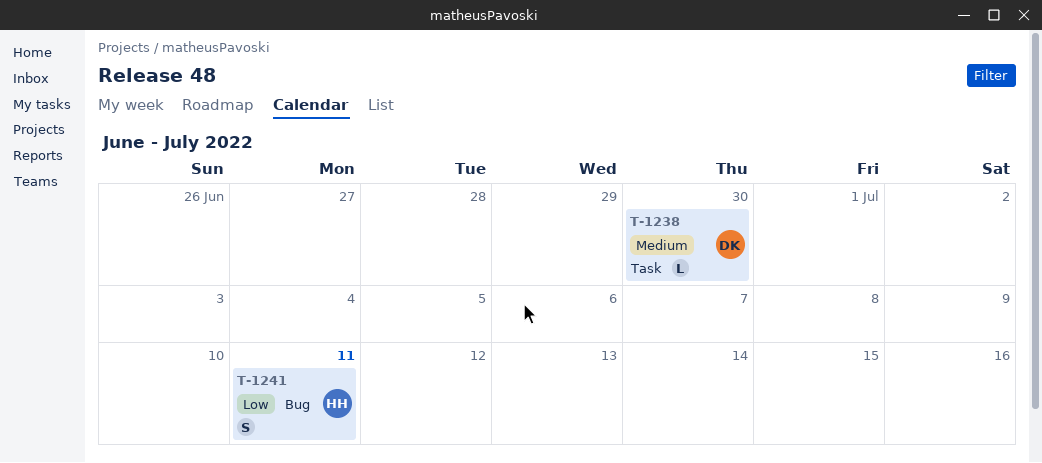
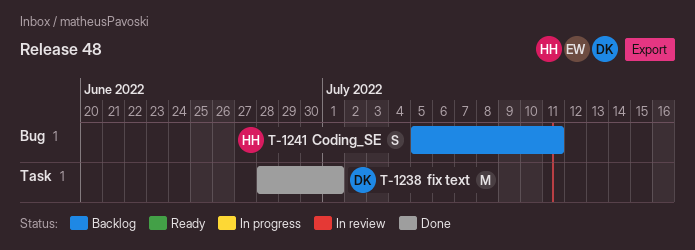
T-1238, estimate: L -> M
T-1238, due: Jun 30 -> Jul 1

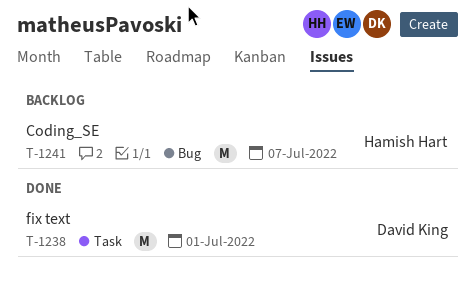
T-1241, estimate: S -> M
T-1241, due: Jul 11 -> Jul 7

